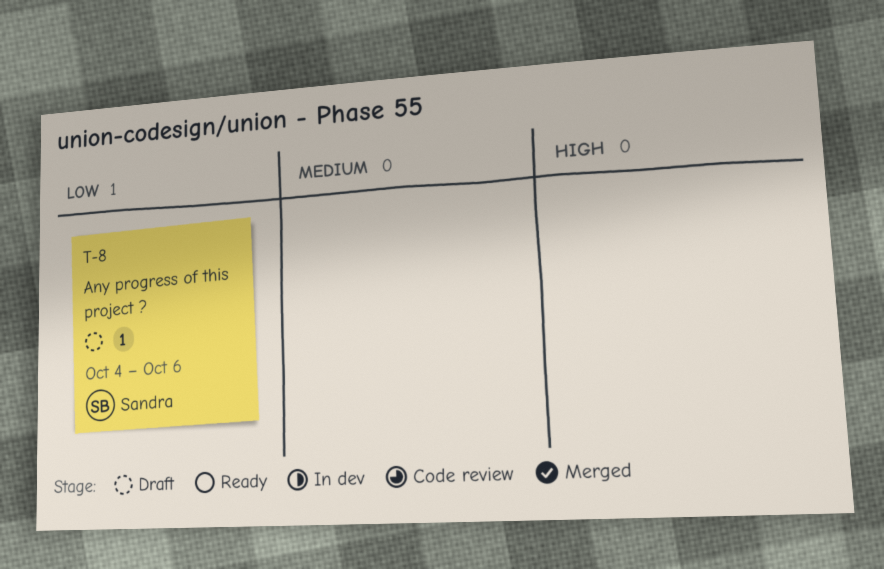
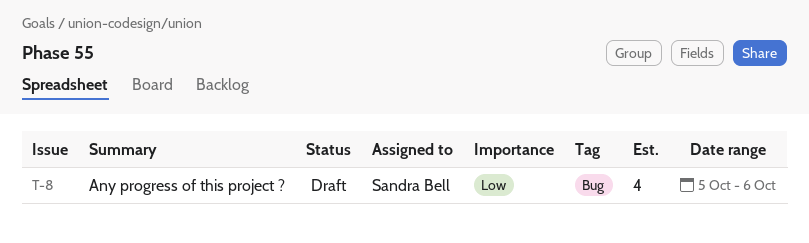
T-8, estimate: 1 -> 4
T-8, start: Oct 4 -> Oct 5

